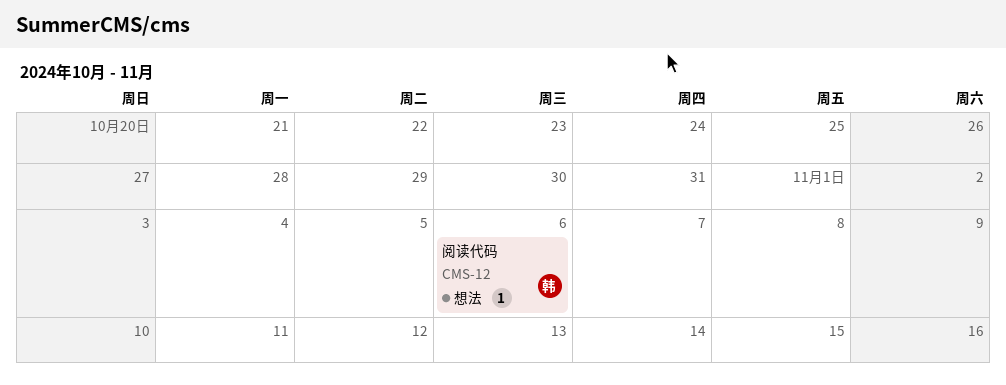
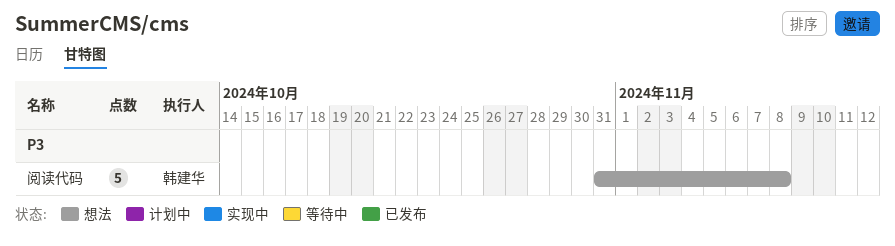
阅读代码, estimate: 1 -> 5
阅读代码, due: Nov 6 -> Nov 8

